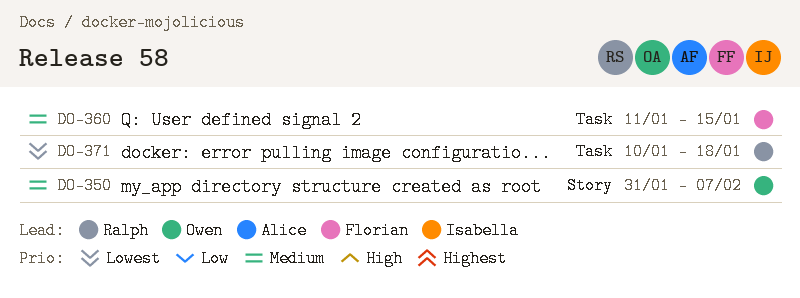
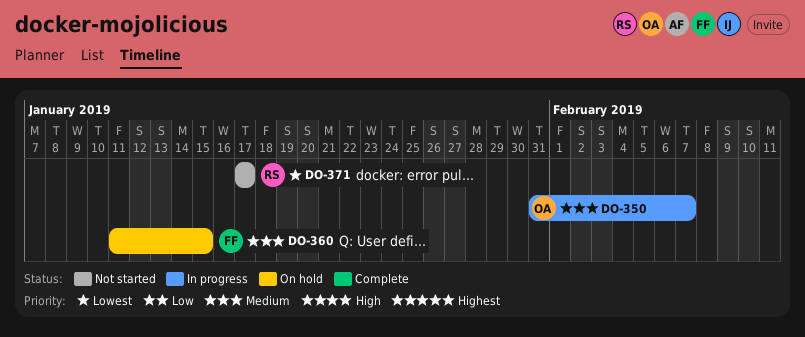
DO-371, start: Jan 10 -> Jan 17
DO-371, due: Jan 18 -> Jan 17

